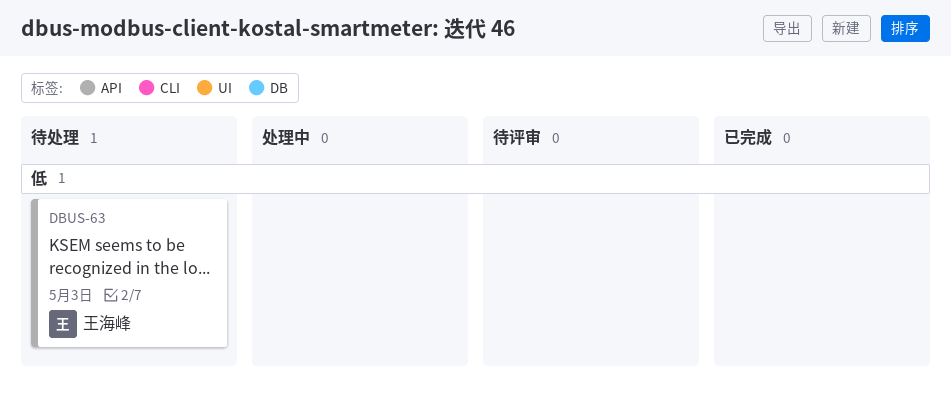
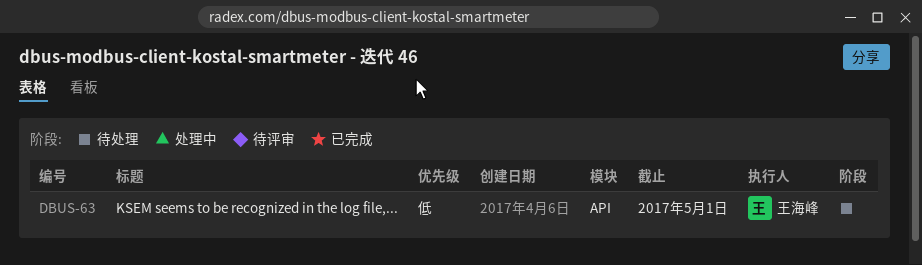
DBUS-63, due: May 3 -> May 1

